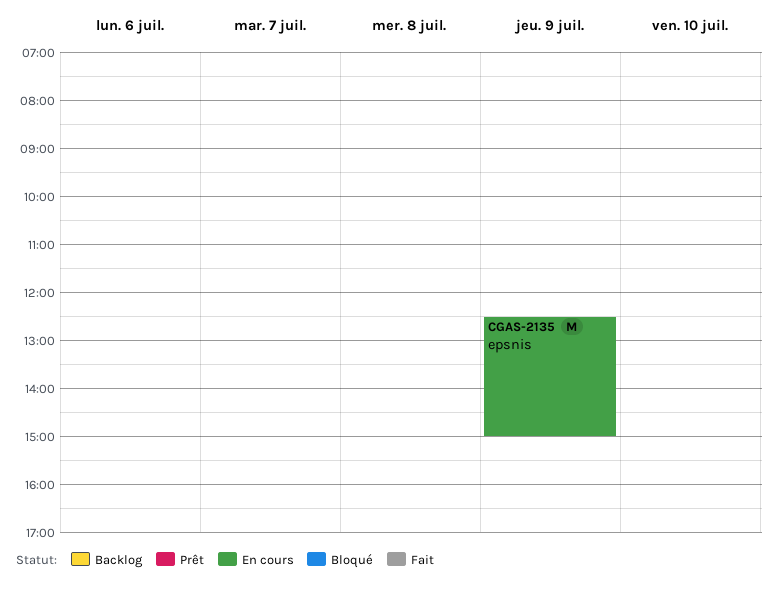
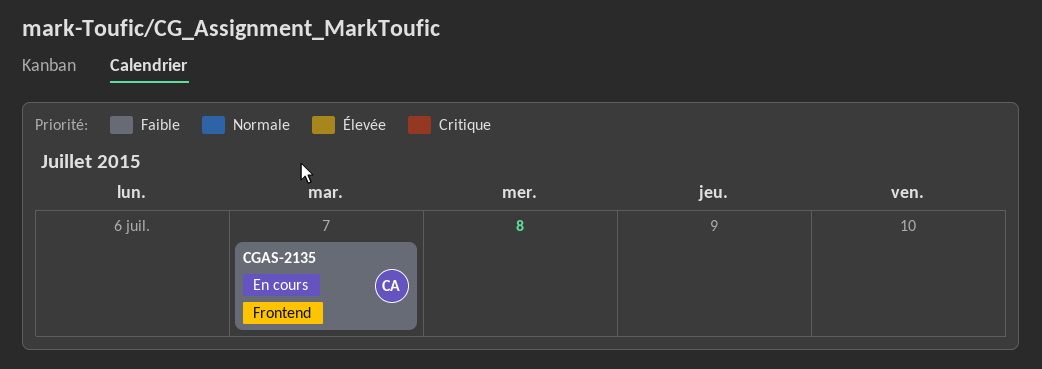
CGAS-2135, day: Jul 9 -> Jul 7

